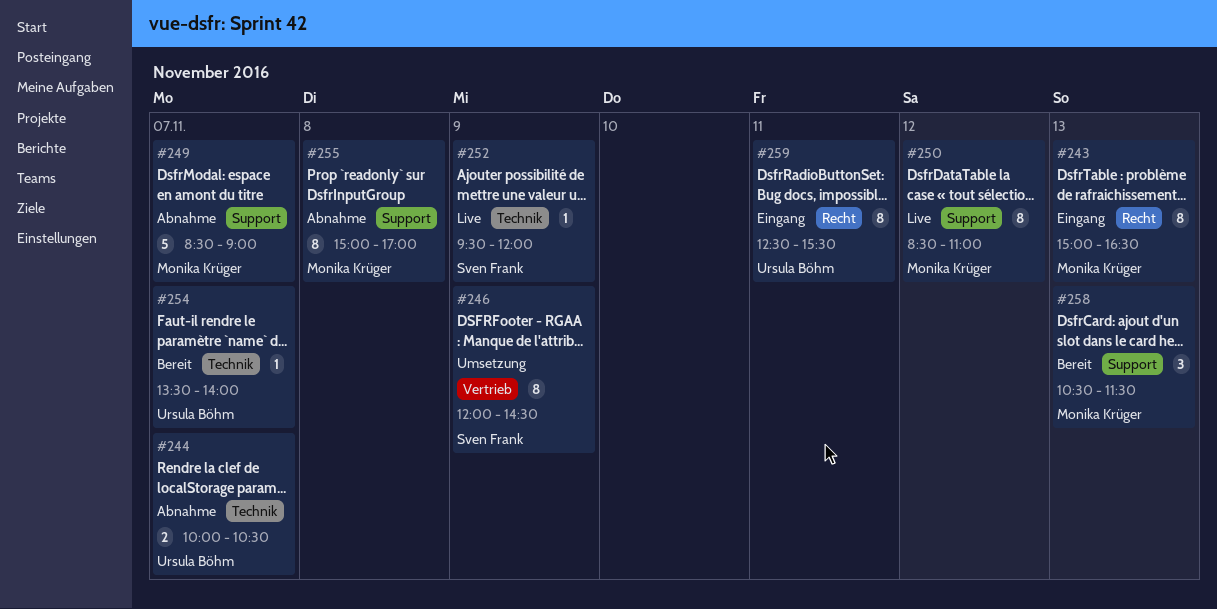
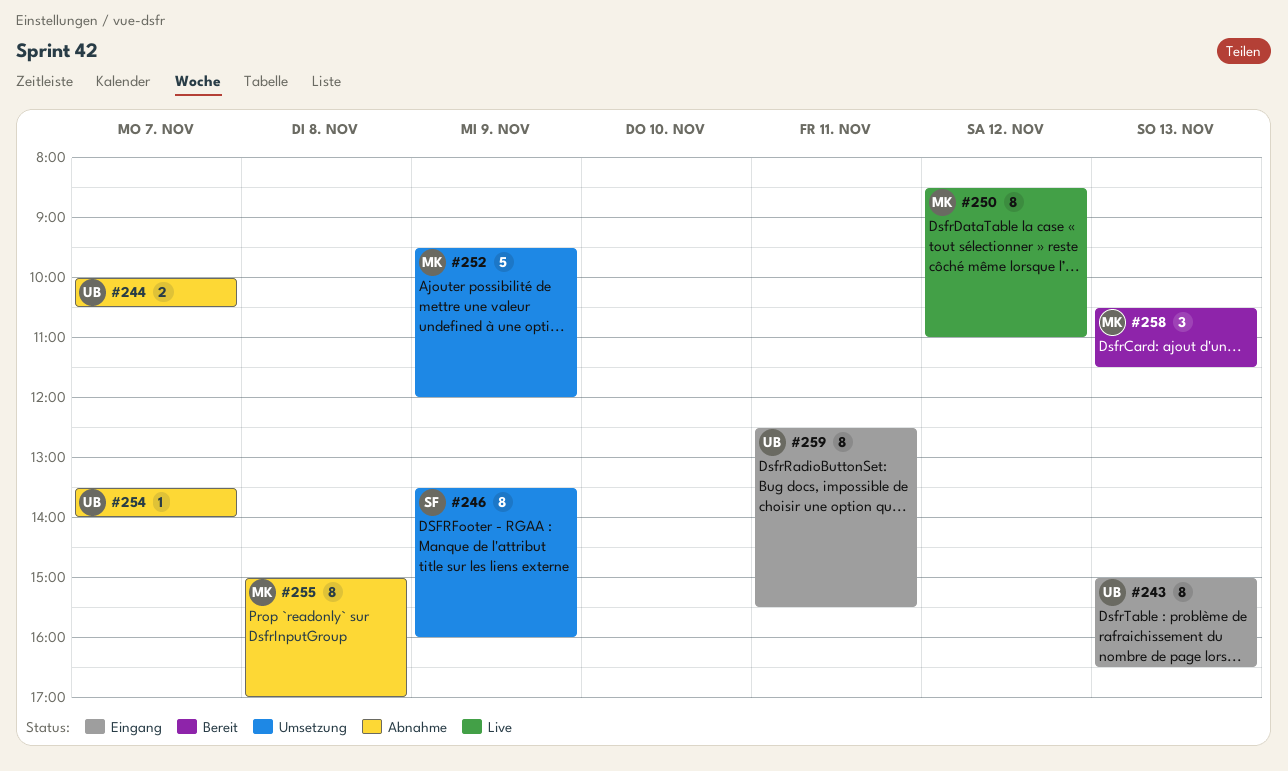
#243, owner: Monika Krüger -> Ursula Böhm
#246, begins: 12:00 -> 13:30
#246, ends: 14:30 -> 16:00
#249: present -> none
#252, status: Live -> Umsetzung
#252, owner: Sven Frank -> Monika Krüger
#252, estimate: 1 -> 5
#254, status: Bereit -> Abnahme

